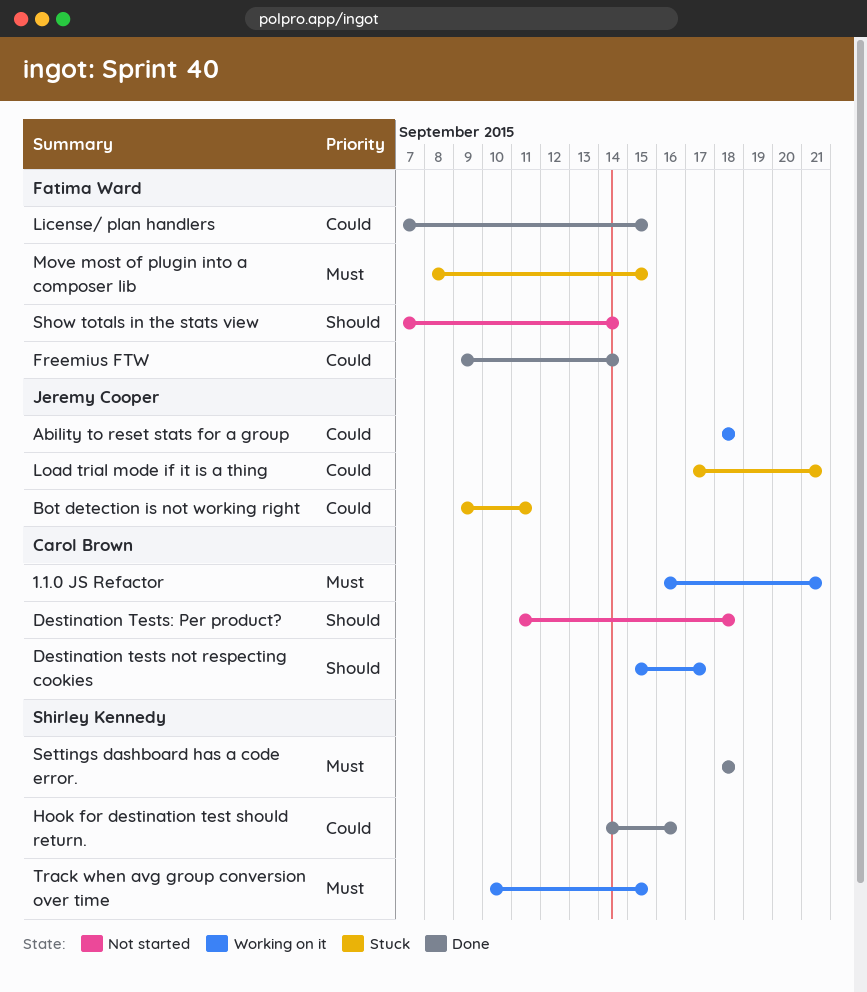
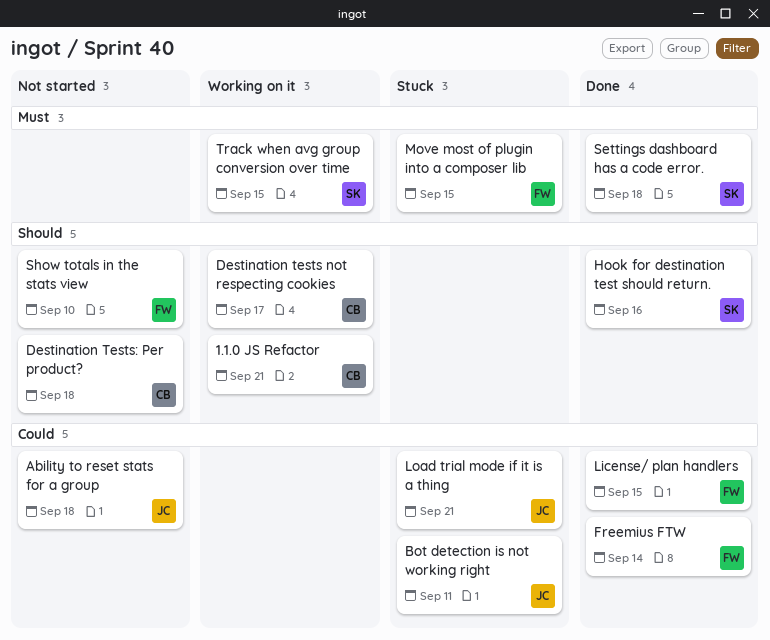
1.1.0 JS Refactor, priority: Must -> Should
Ability to reset stats for a group, status: Working on it -> Not started
Hook for destination test should return., priority: Could -> Should
Show totals in the stats view, due: Sep 14 -> Sep 10

